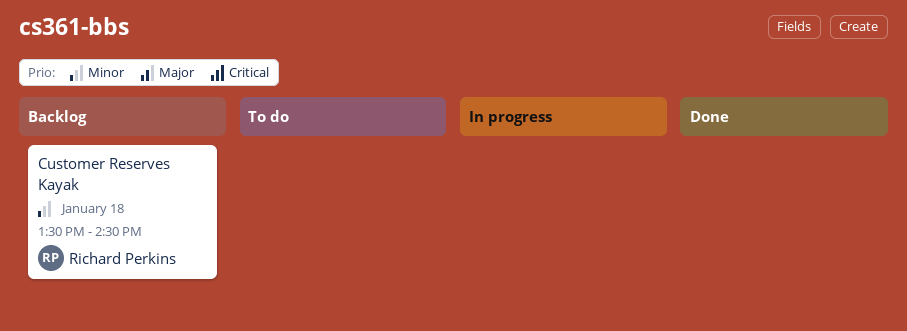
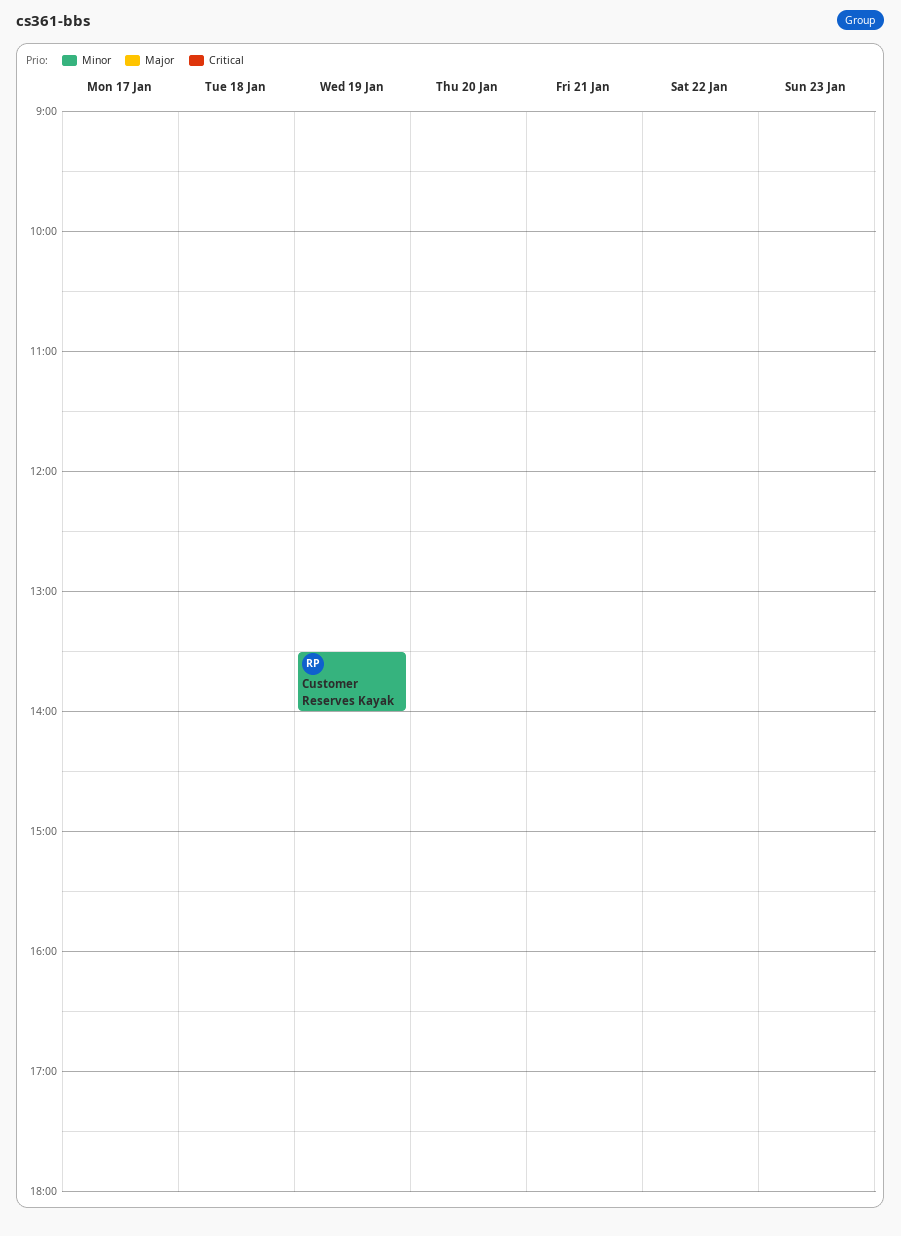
Customer Reserves Kayak, day: Jan 18 -> Jan 19
Customer Reserves Kayak, ends: 14:30 -> 14:00

